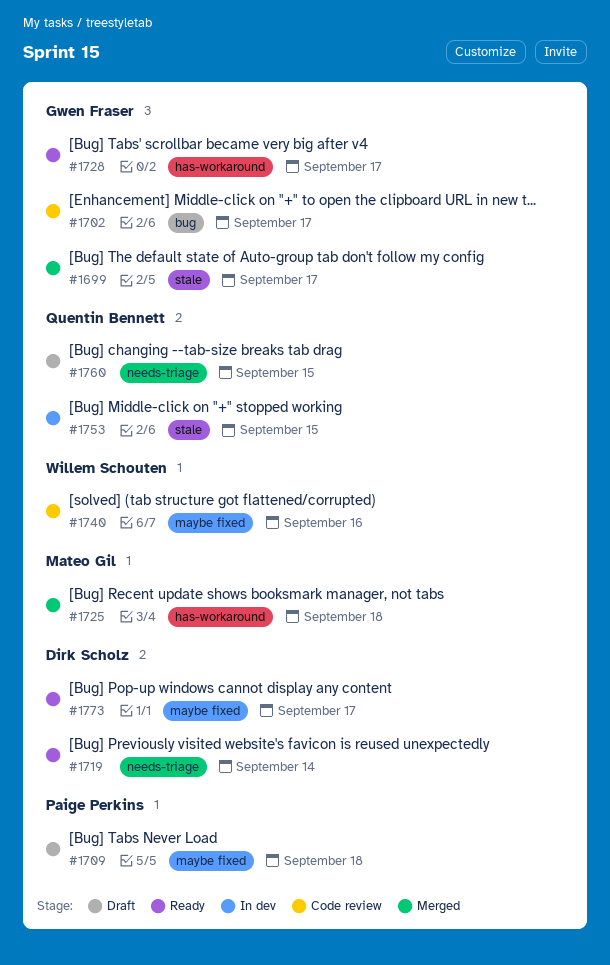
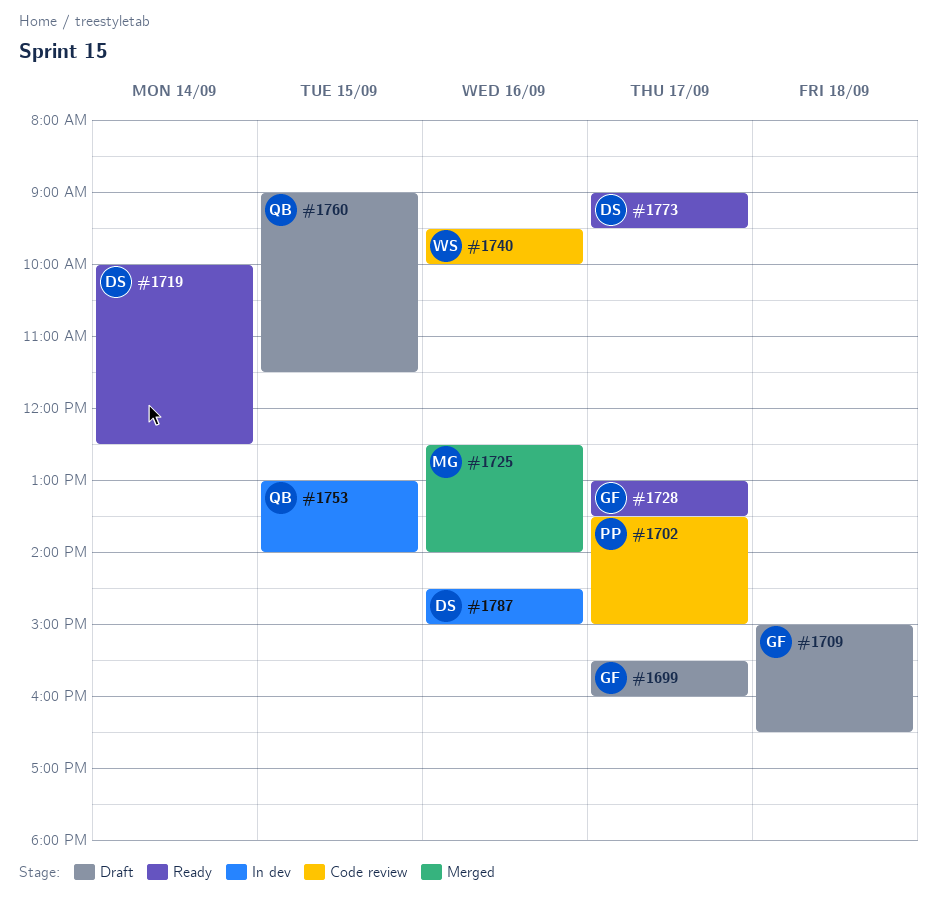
#1699, status: Merged -> Draft
#1702, owner: Gwen Fraser -> Paige Perkins
#1709, owner: Paige Perkins -> Gwen Fraser
#1725, day: Sep 18 -> Sep 16
#1787: none -> present

